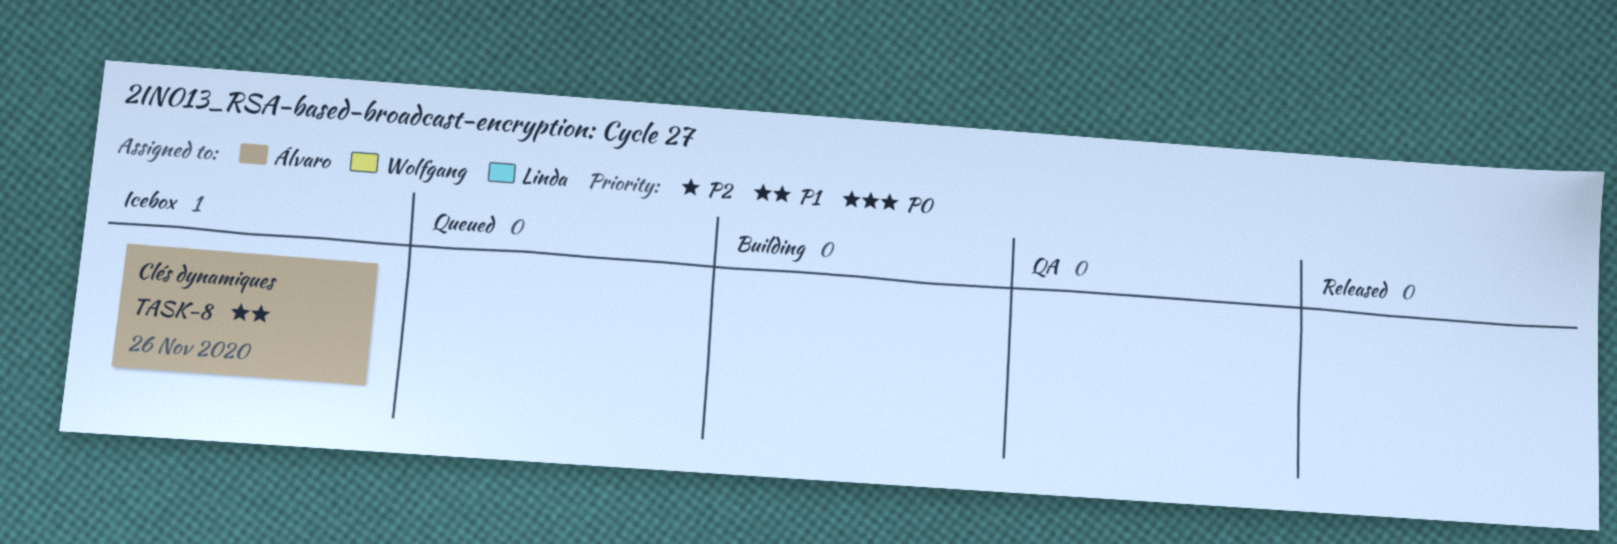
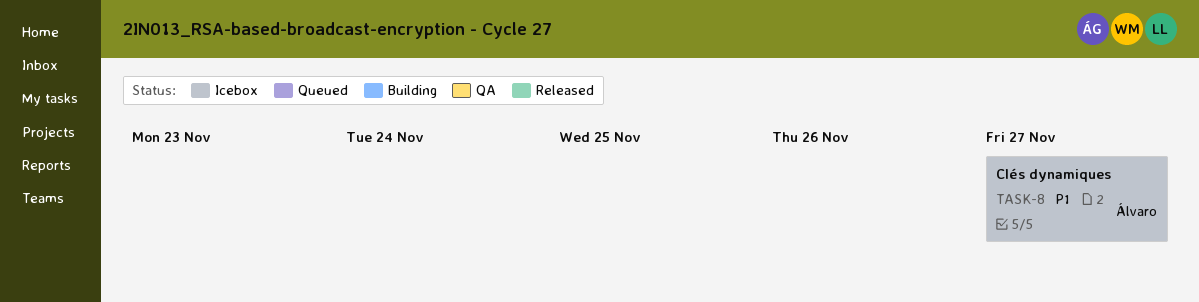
TASK-8, due: Nov 26 -> Nov 27

